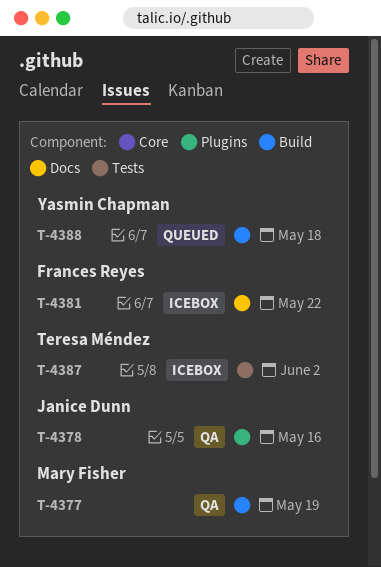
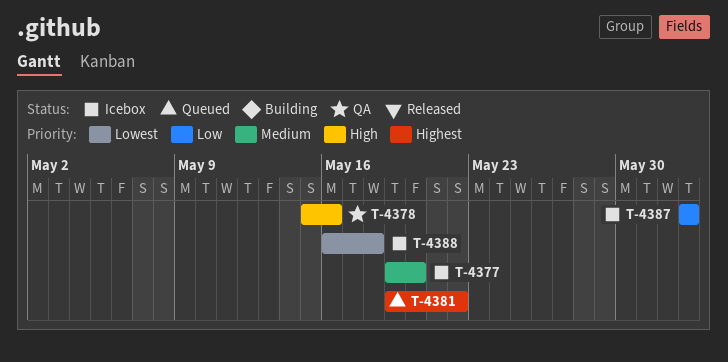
T-4377, status: QA -> Icebox
T-4377, due: May 19 -> May 20
T-4381, status: Icebox -> Queued
T-4388, status: Queued -> Icebox

